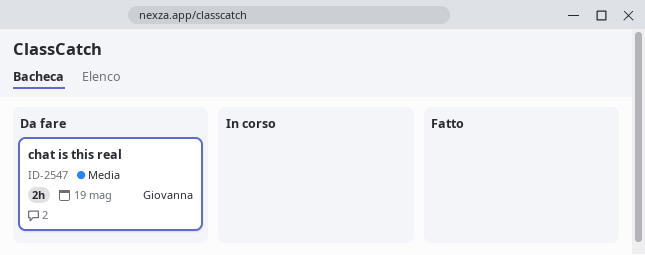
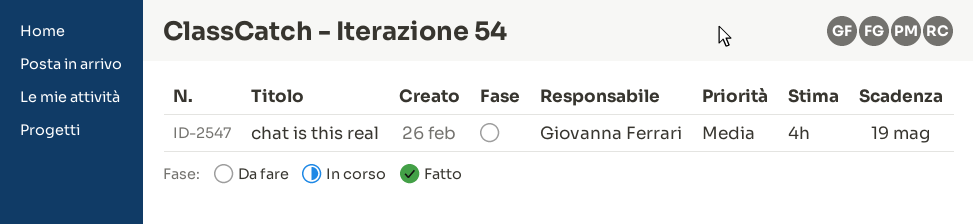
ID-2547, estimate: 2h -> 4h

